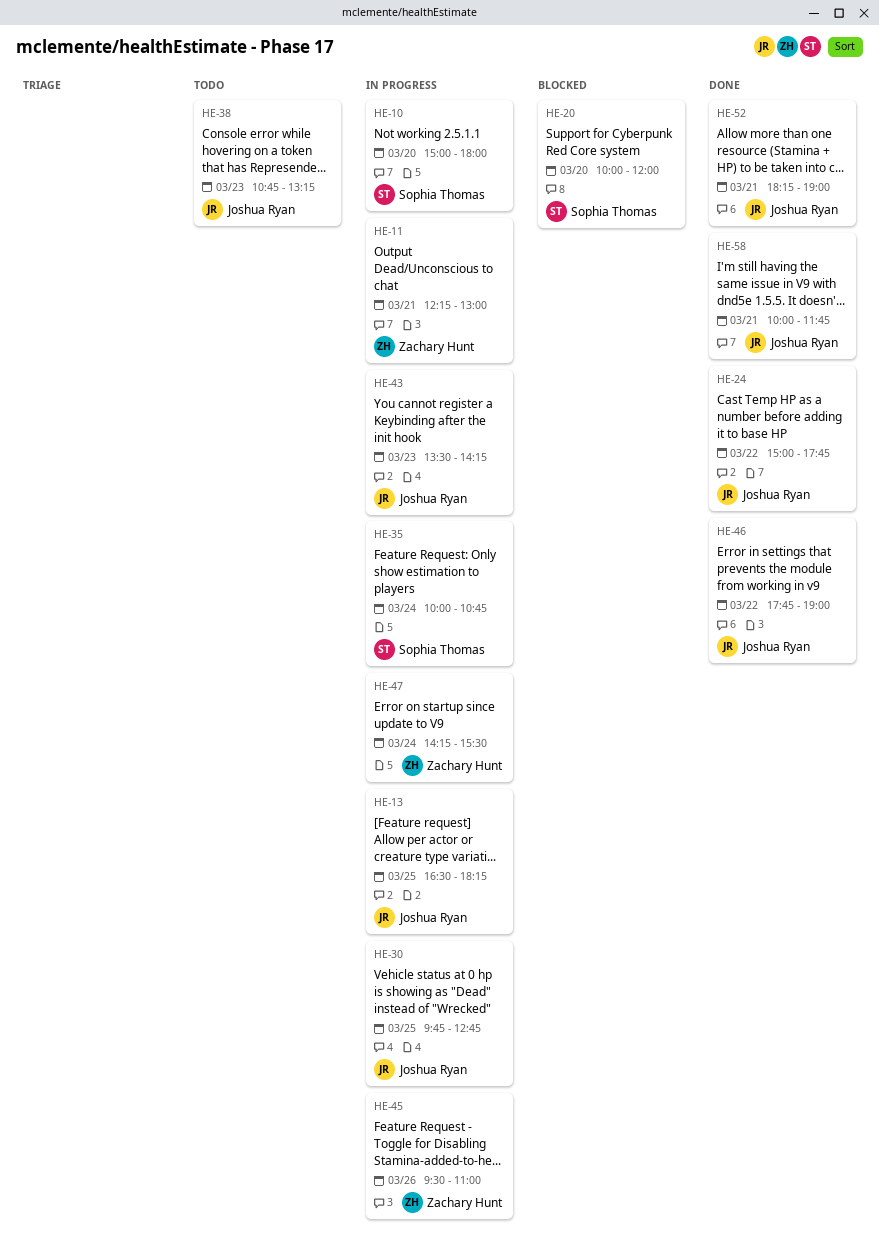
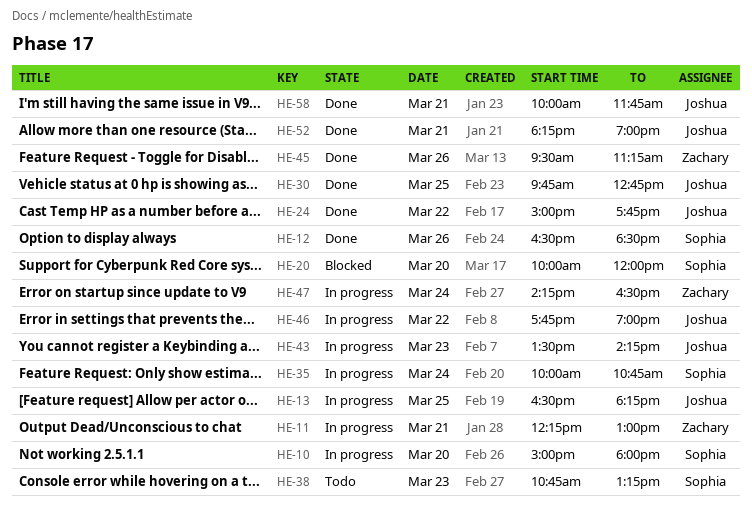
HE-12: none -> present
HE-30, status: In progress -> Done
HE-38, owner: Joshua Ryan -> Sophia Thomas
HE-45, status: In progress -> Done
HE-45, ends: 11:00 -> 11:15
HE-46, status: Done -> In progress
HE-47, ends: 15:30 -> 16:30

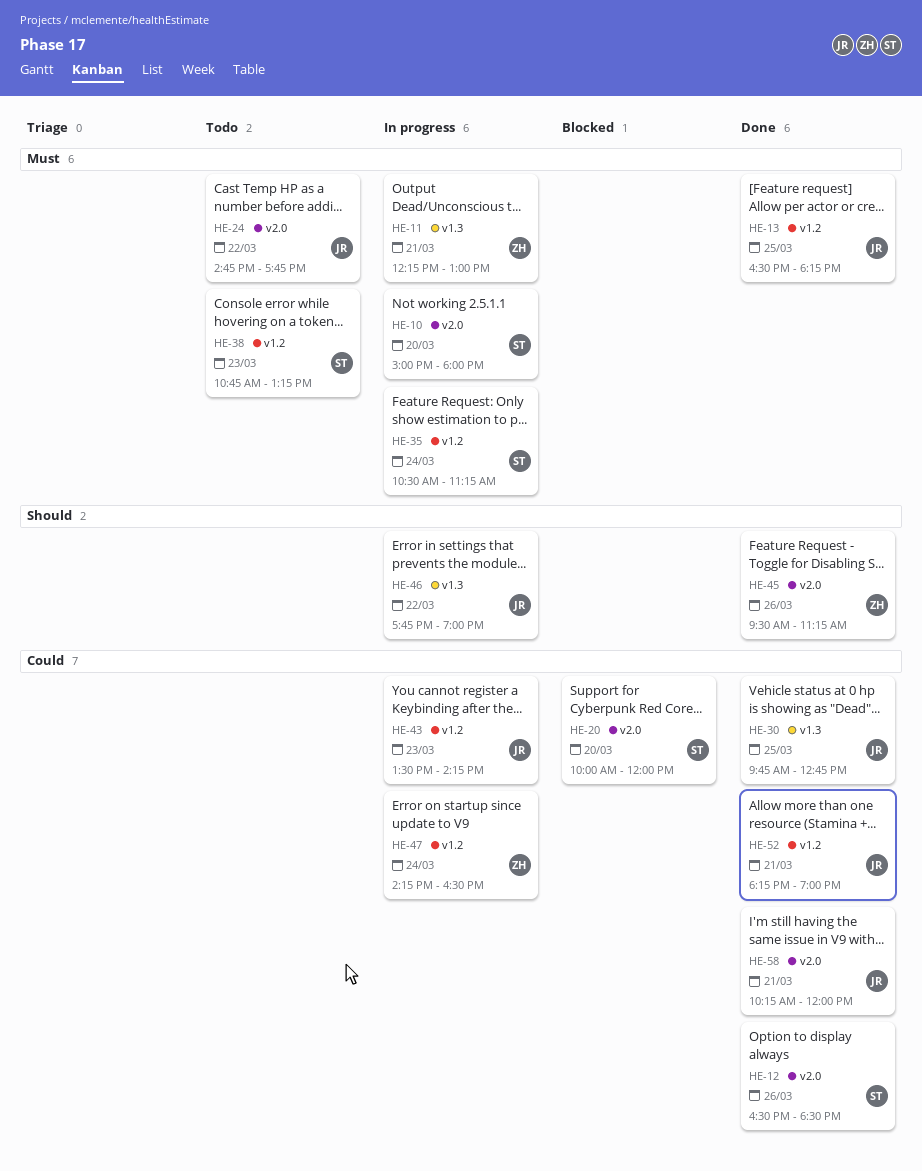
HE-13, status: In progress -> Done
HE-24, status: Done -> Todo
HE-24, begins: 15:00 -> 14:45
HE-35, begins: 10:00 -> 10:30
HE-35, ends: 10:45 -> 11:15
HE-58, begins: 10:00 -> 10:15
HE-58, ends: 11:45 -> 12:00

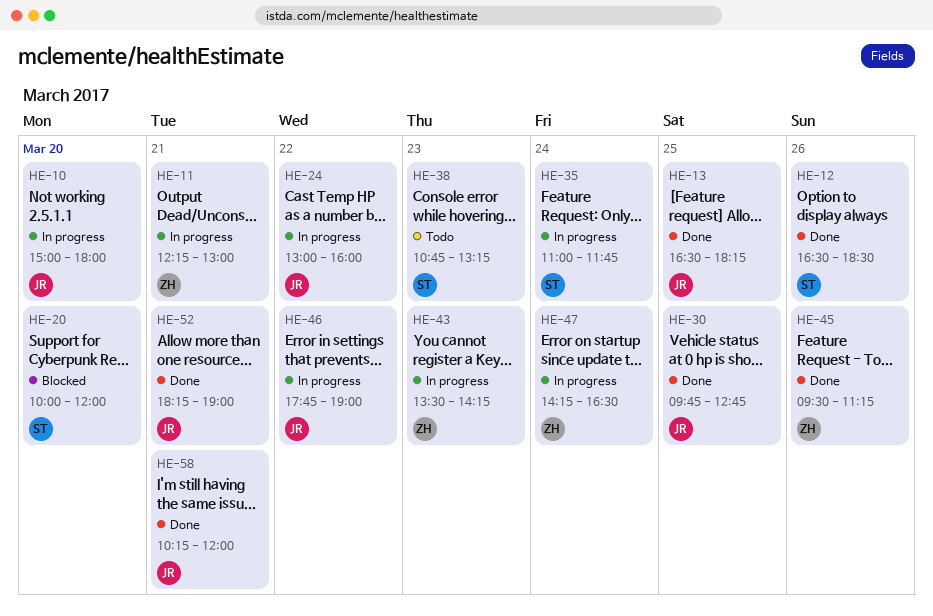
HE-10, owner: ST -> JR
HE-24, status: Todo -> In progress
HE-24, begins: 14:45 -> 13:00
HE-24, ends: 17:45 -> 16:00
HE-35, begins: 10:30 -> 11:00
HE-35, ends: 11:15 -> 11:45
HE-43, owner: JR -> ZH

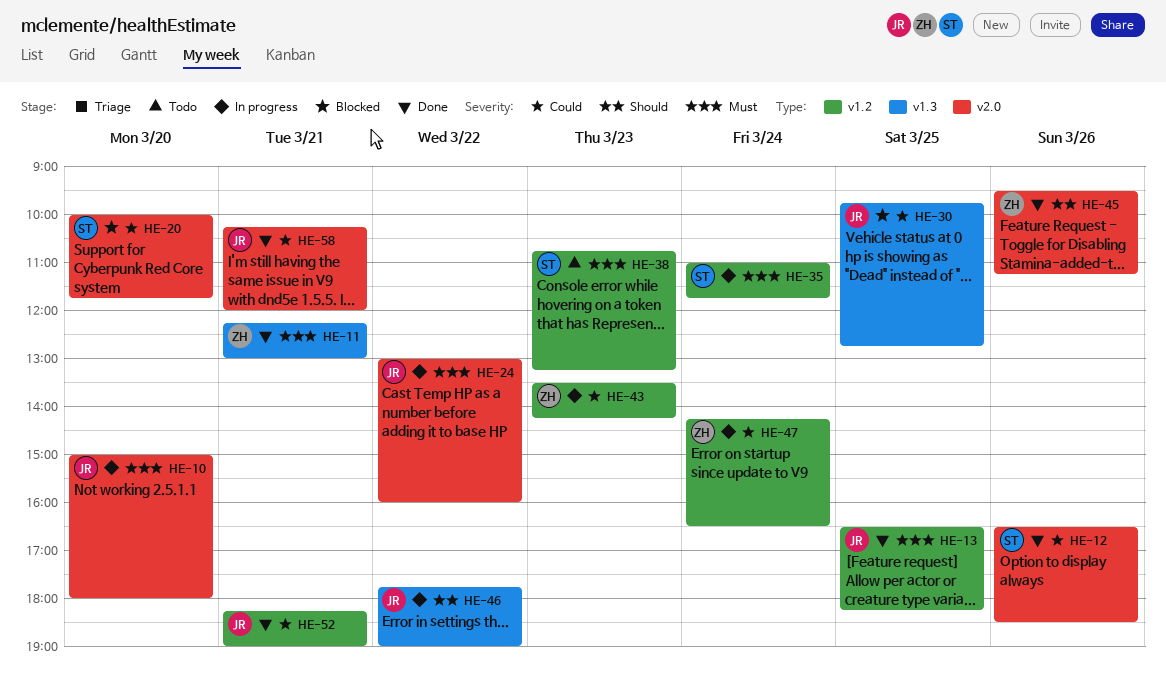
HE-11, status: In progress -> Done
HE-20, ends: 12:00 -> 11:45
HE-30, status: Done -> Blocked

